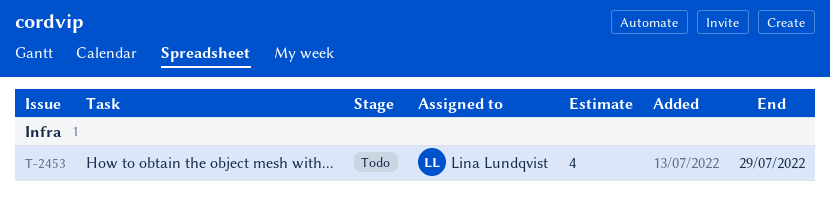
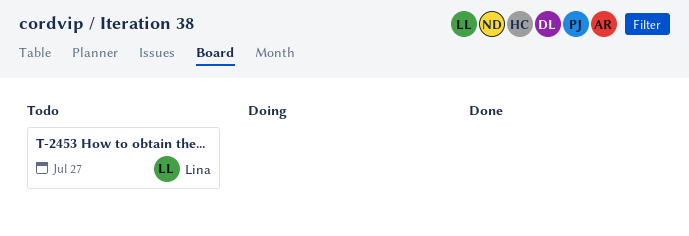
T-2453, due: Jul 29 -> Jul 27

